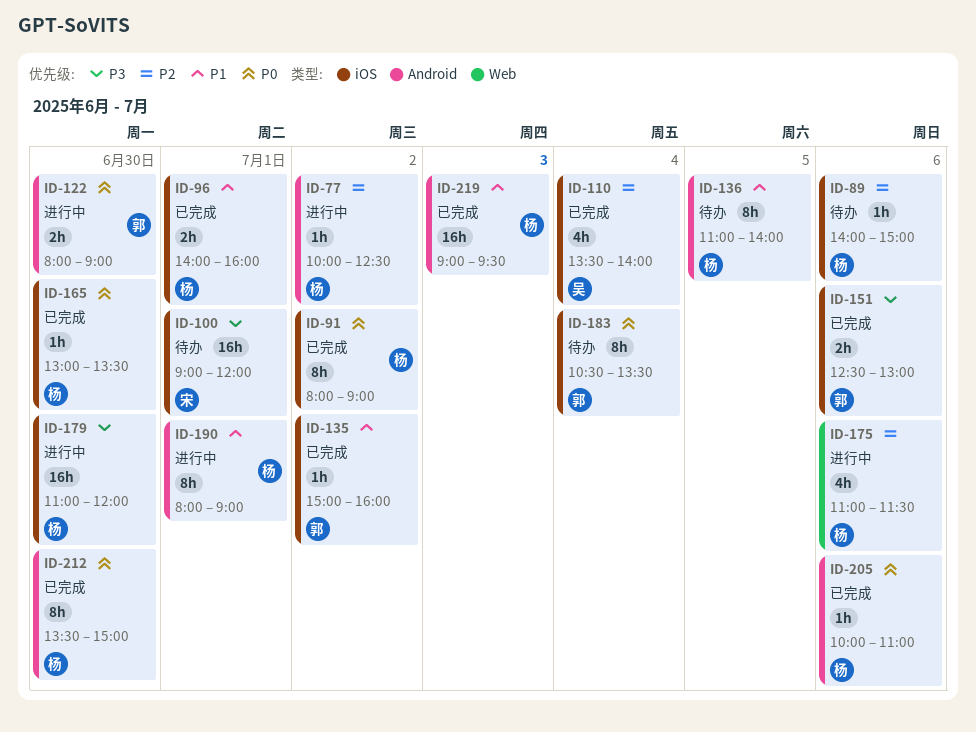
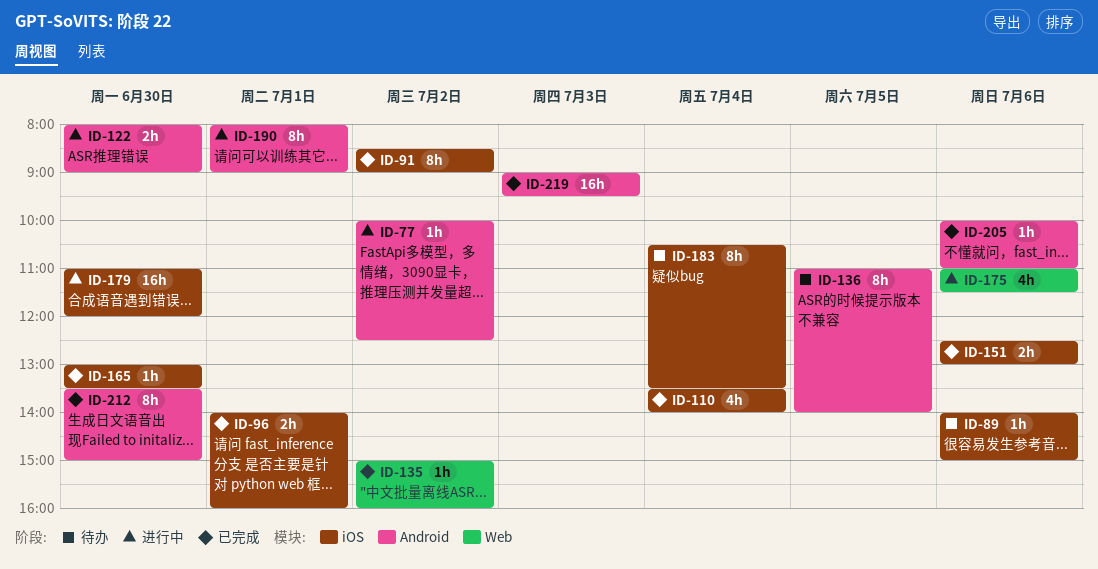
ID-91, begins: 08:00 -> 08:30
ID-100: present -> none
ID-135, label: iOS -> Web

